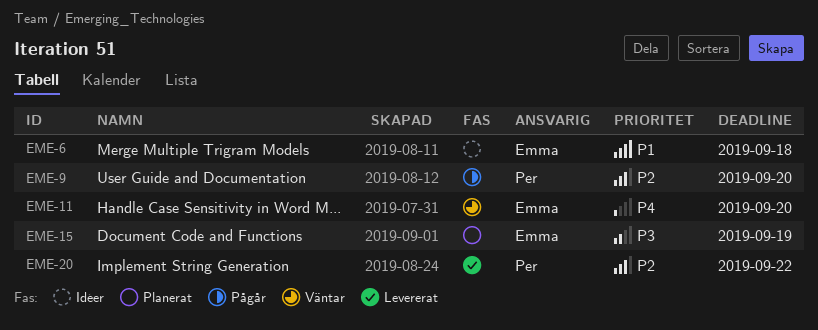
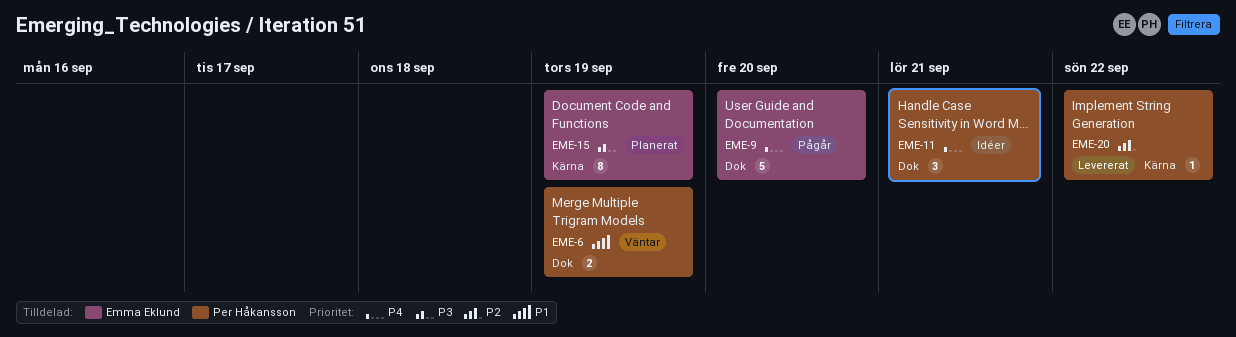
EME-6, status: Idéer -> Väntar
EME-6, owner: Emma Eklund -> Per Håkansson
EME-6, due: Sep 18 -> Sep 19
EME-9, owner: Per Håkansson -> Emma Eklund
EME-9, priority: P2 -> P4
EME-11, status: Väntar -> Idéer
EME-11, owner: Emma Eklund -> Per Håkansson
EME-11, due: Sep 20 -> Sep 21

